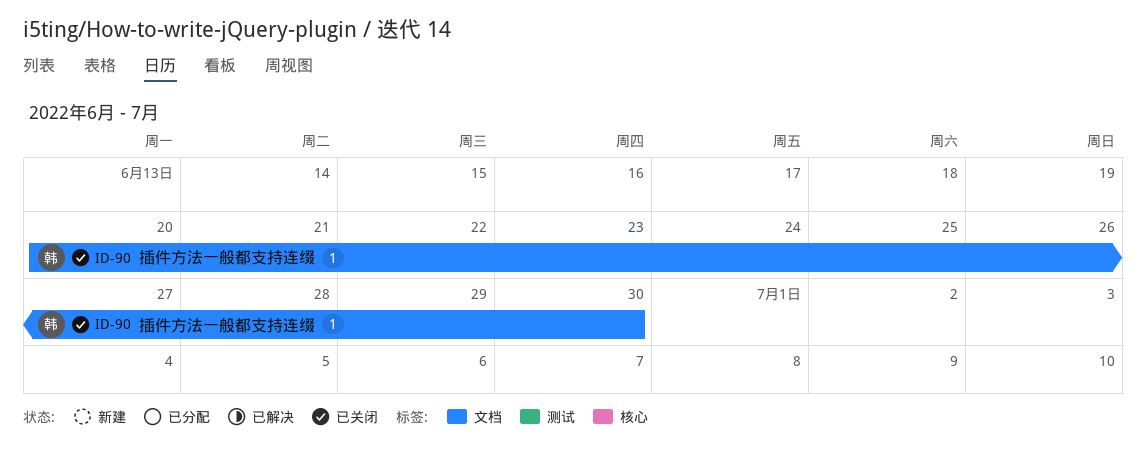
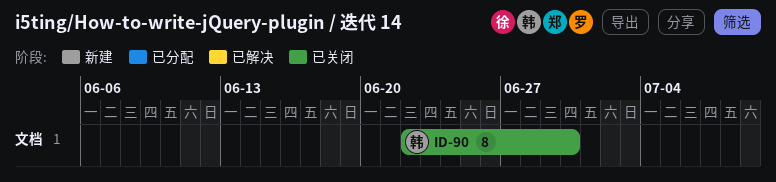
ID-90, estimate: 1 -> 8
ID-90, start: Jun 20 -> Jun 22

